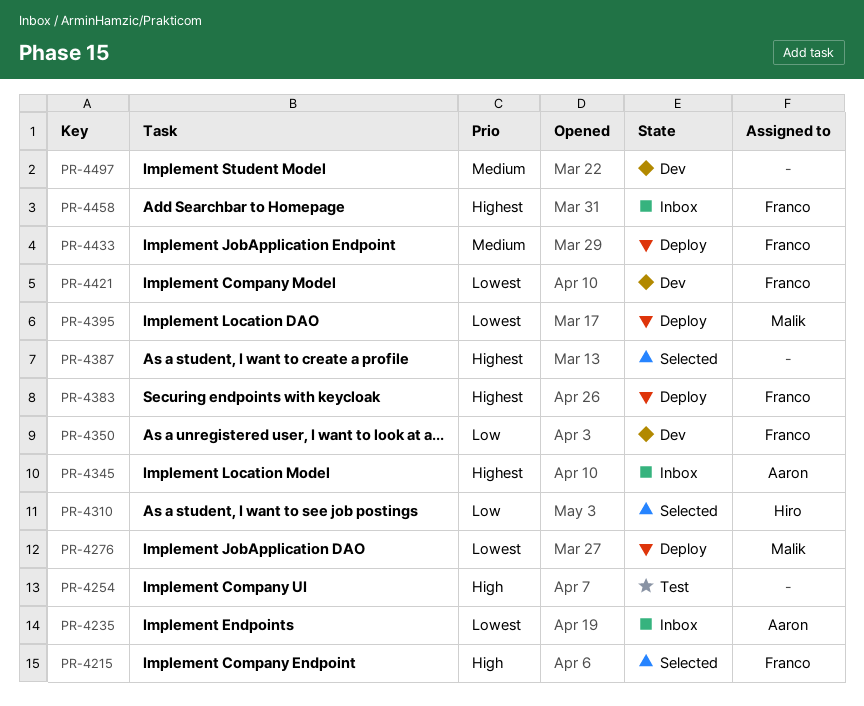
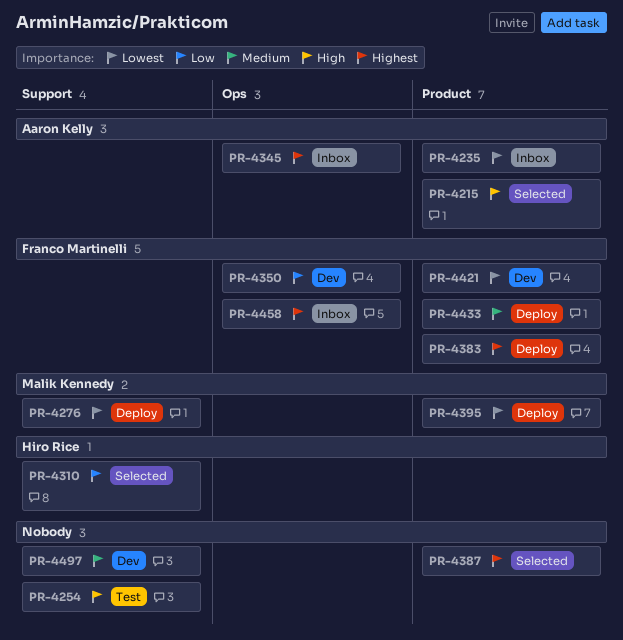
PR-4215, owner: Franco Martinelli -> Aaron Kelly

